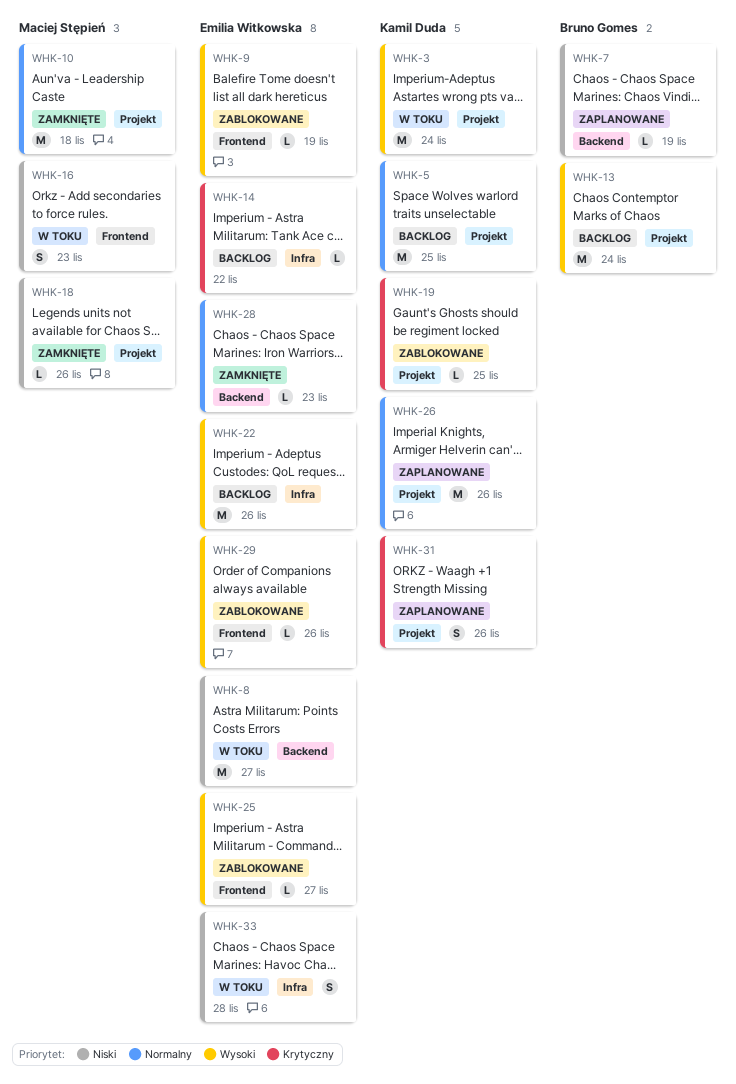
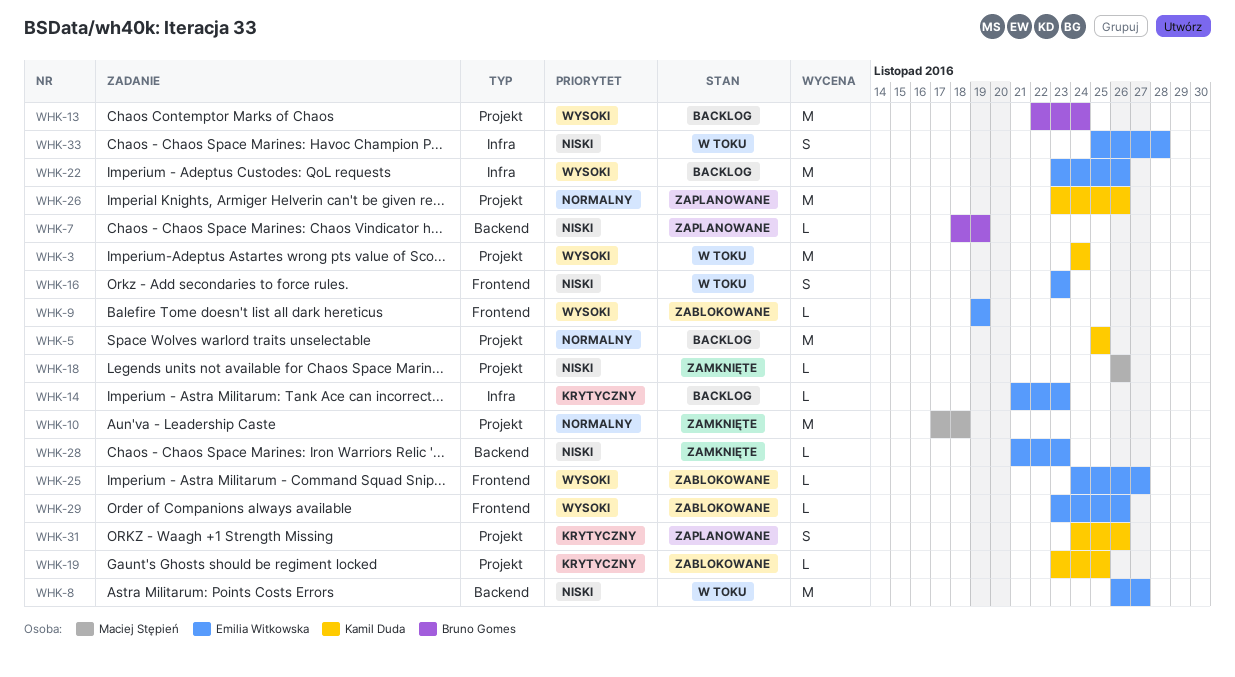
WHK-14, due: Nov 22 -> Nov 23
WHK-16, owner: Maciej Stępień -> Emilia Witkowska
WHK-28, priority: Normalny -> Niski

